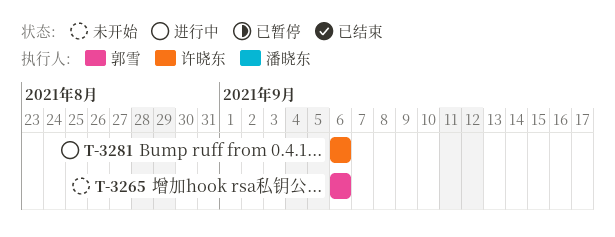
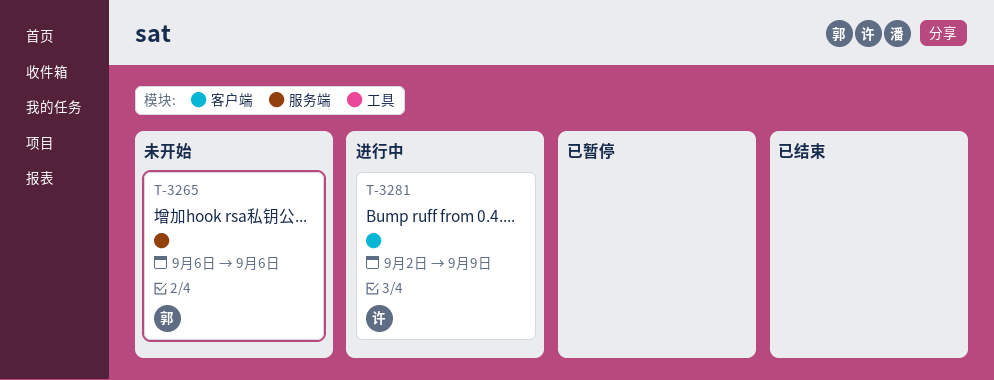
T-3281, start: Sep 6 -> Sep 2
T-3281, due: Sep 6 -> Sep 9

